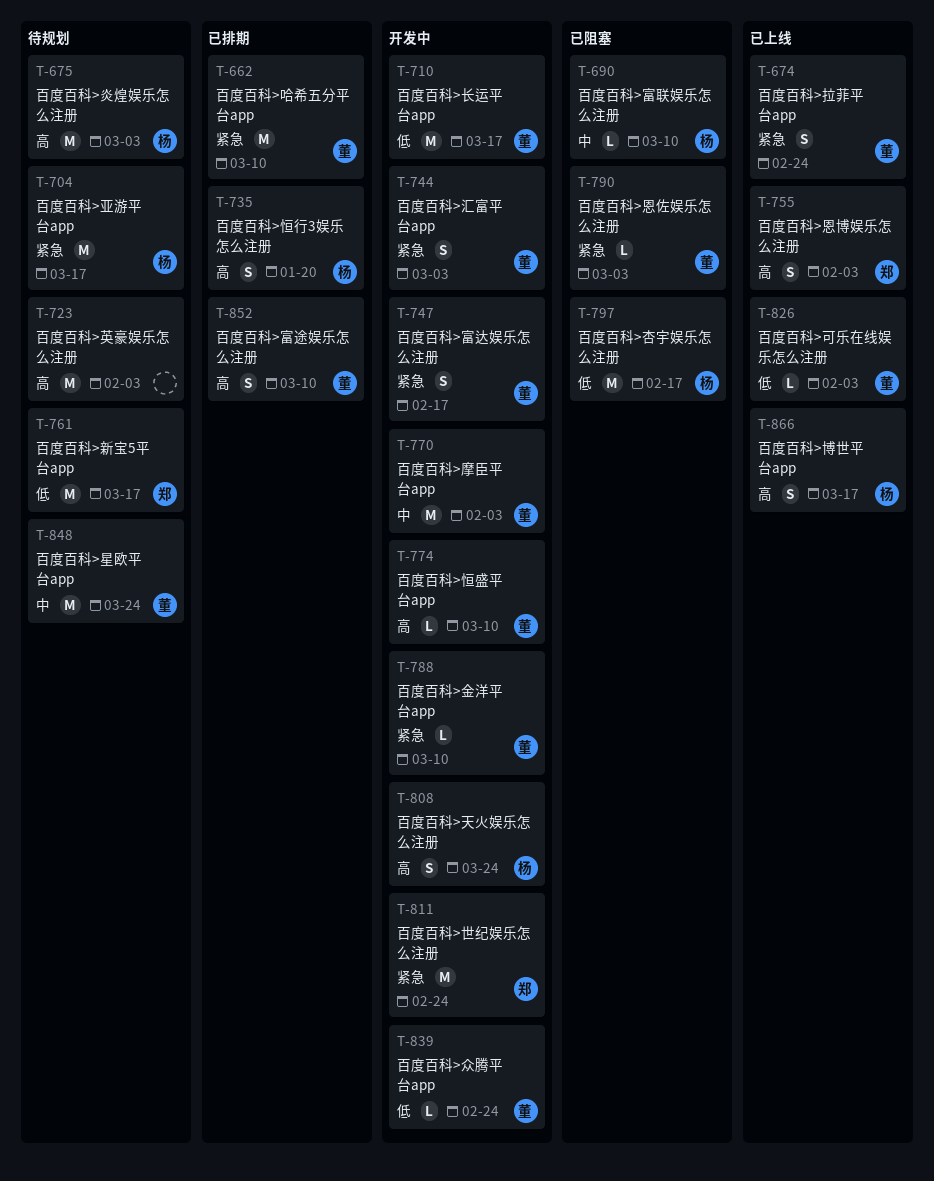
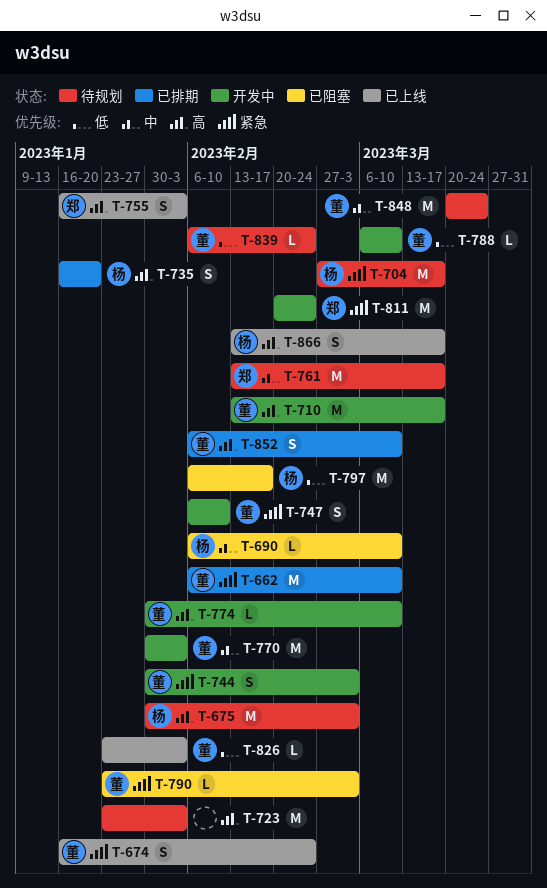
T-710, priority: 低 -> 高
T-747, due: Feb 17 -> Feb 10
T-761, priority: 低 -> 中
T-788, priority: 紧急 -> 低
T-808: present -> none
T-839, status: 开发中 -> 待规划

